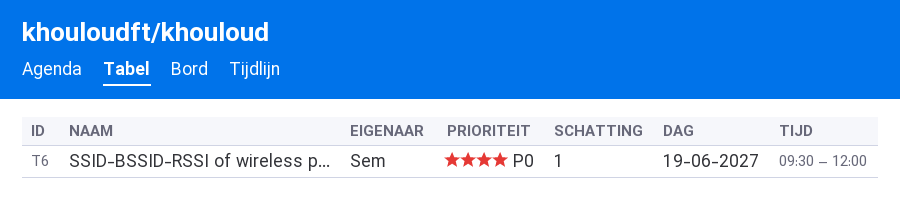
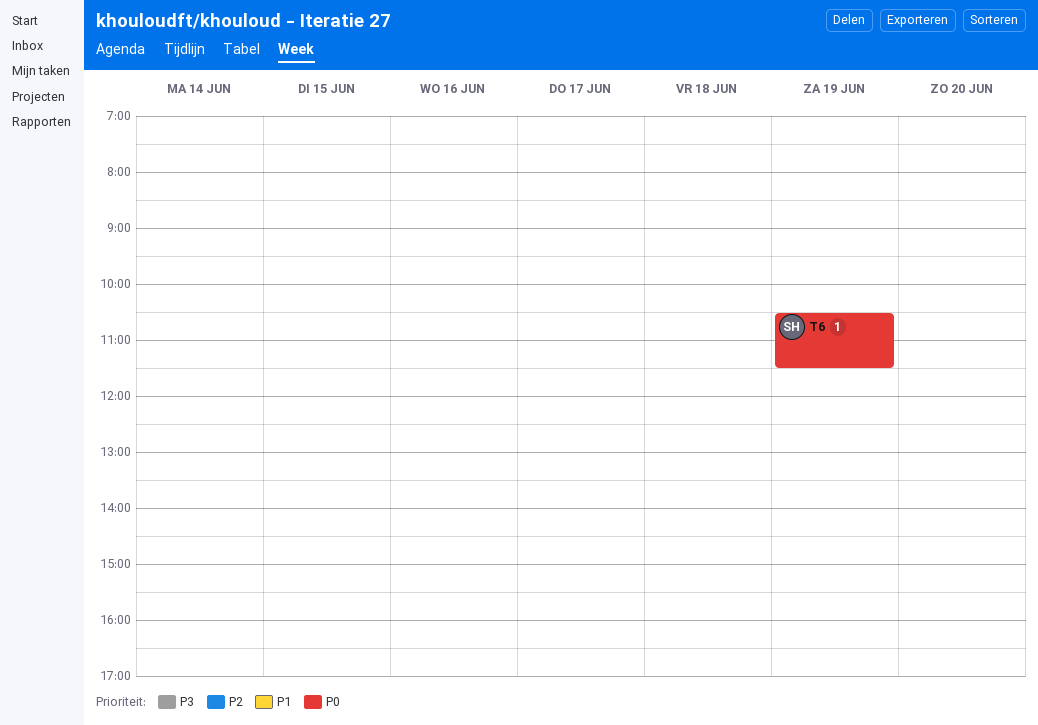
T6, begins: 09:30 -> 10:30
T6, ends: 12:00 -> 11:30

